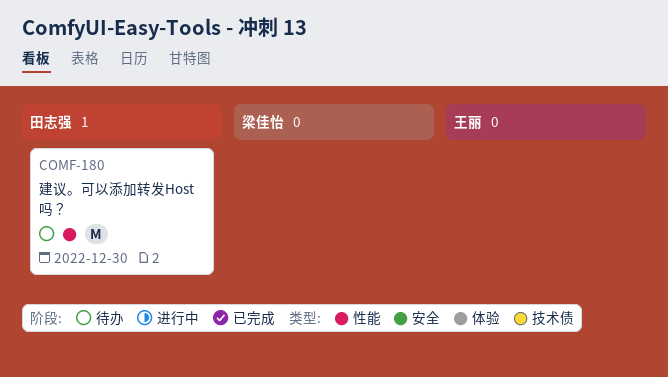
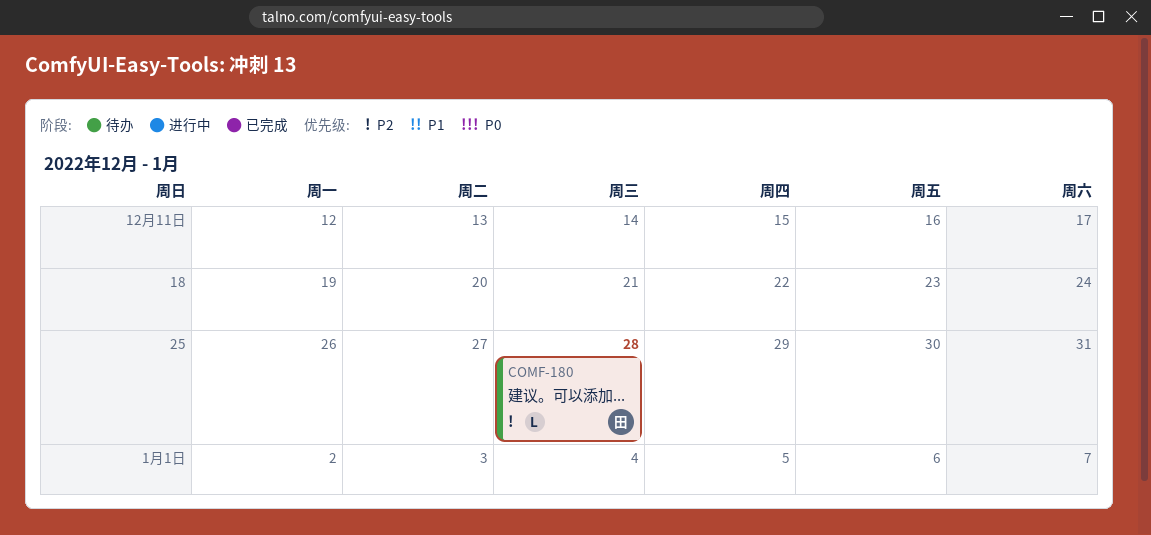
COMF-180, estimate: M -> L
COMF-180, due: Dec 30 -> Dec 28

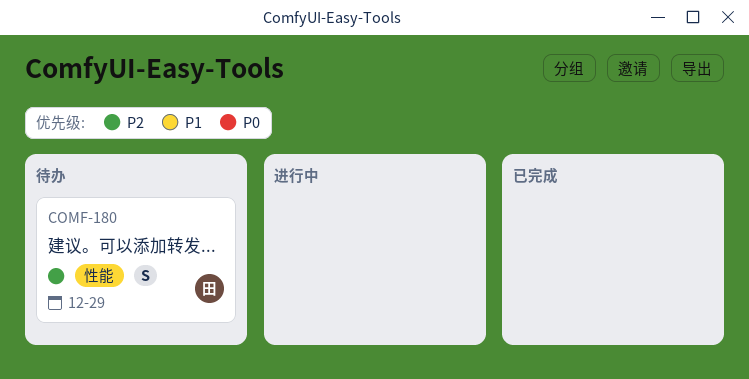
COMF-180, estimate: L -> S
COMF-180, due: Dec 28 -> Dec 29

